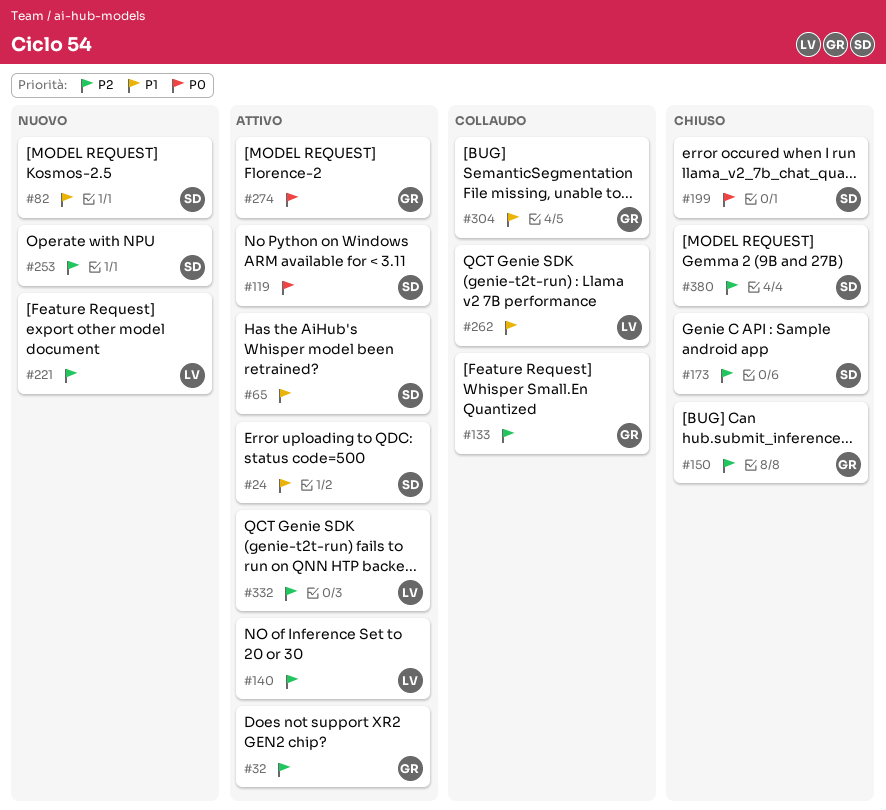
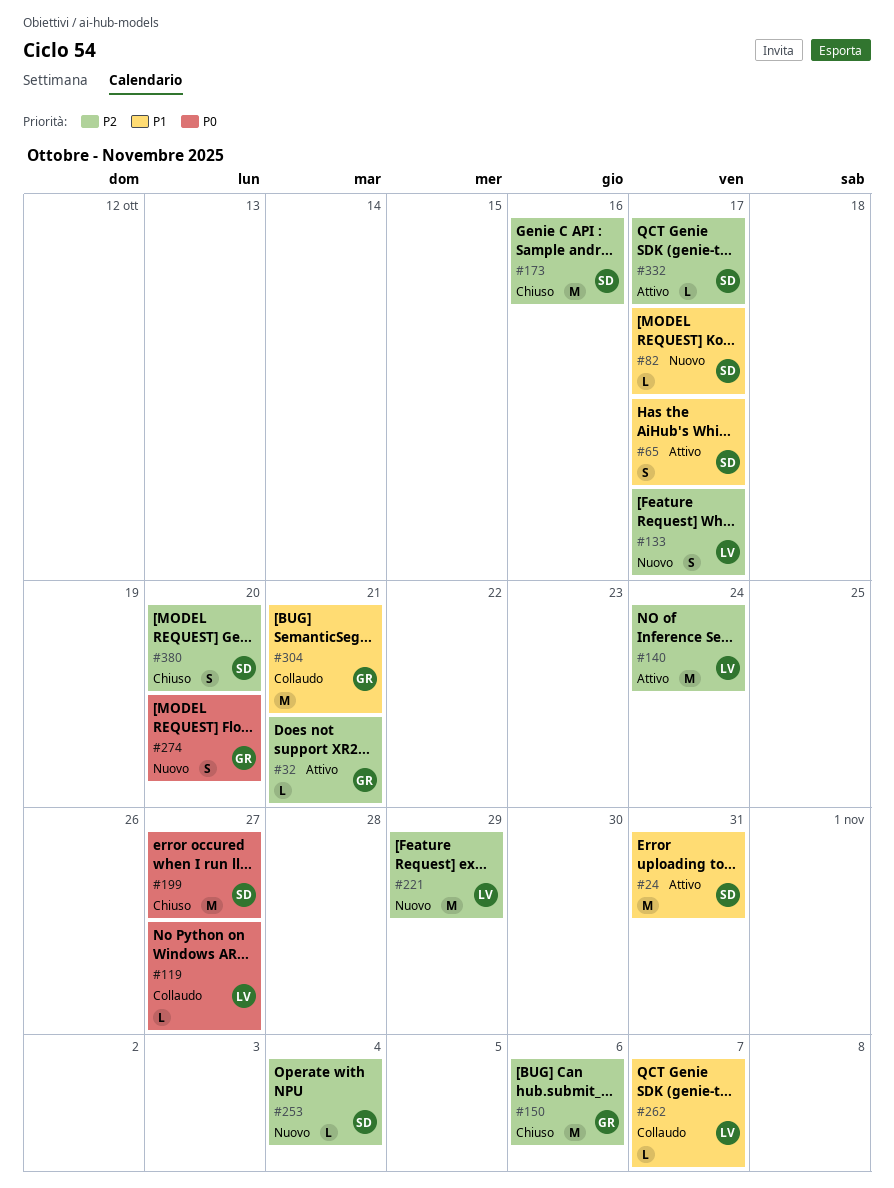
#119, status: Attivo -> Collaudo
#119, owner: SD -> LV
#133, status: Collaudo -> Nuovo
#133, owner: GR -> LV
#274, status: Attivo -> Nuovo
#332, owner: LV -> SD

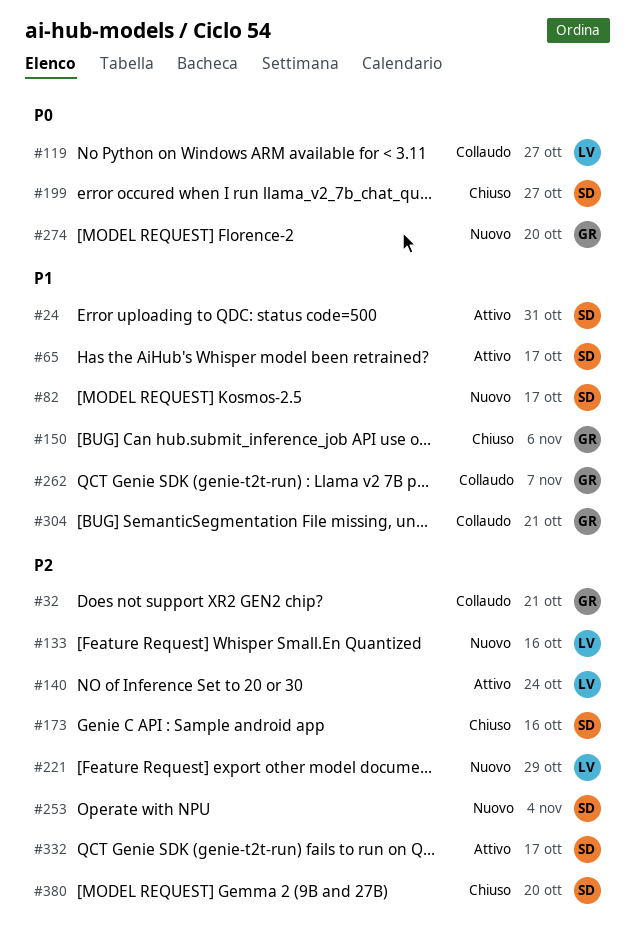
#32, status: Attivo -> Collaudo
#133, due: Oct 17 -> Oct 16
#150, priority: P2 -> P1
#262, owner: LV -> GR

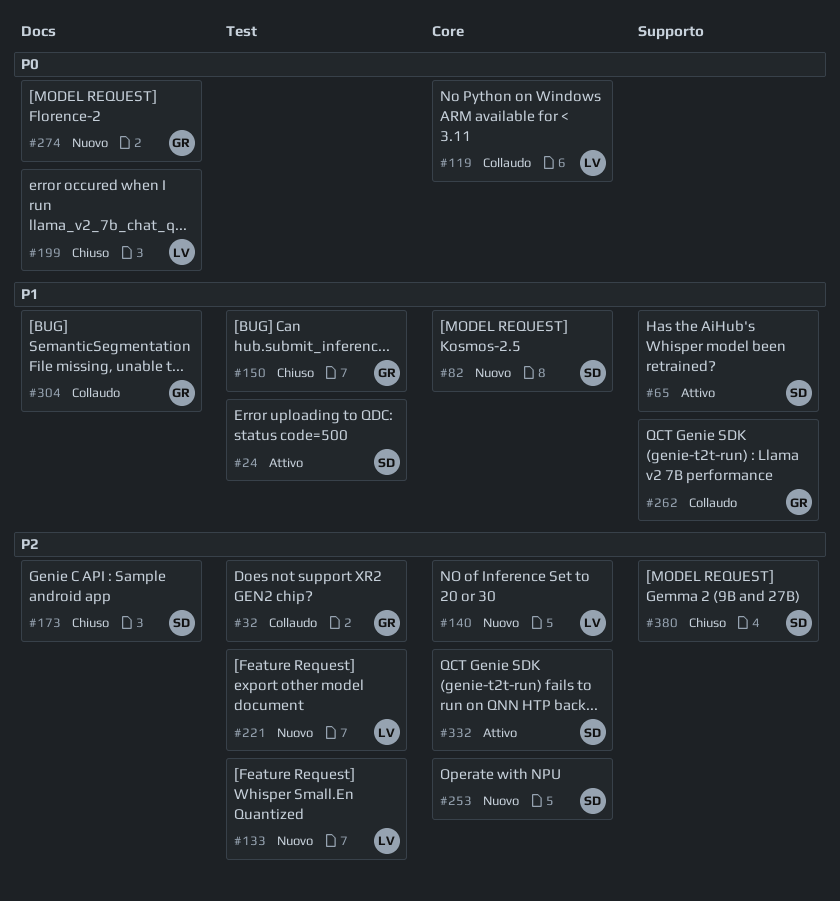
#140, status: Attivo -> Nuovo
#199, owner: SD -> LV

